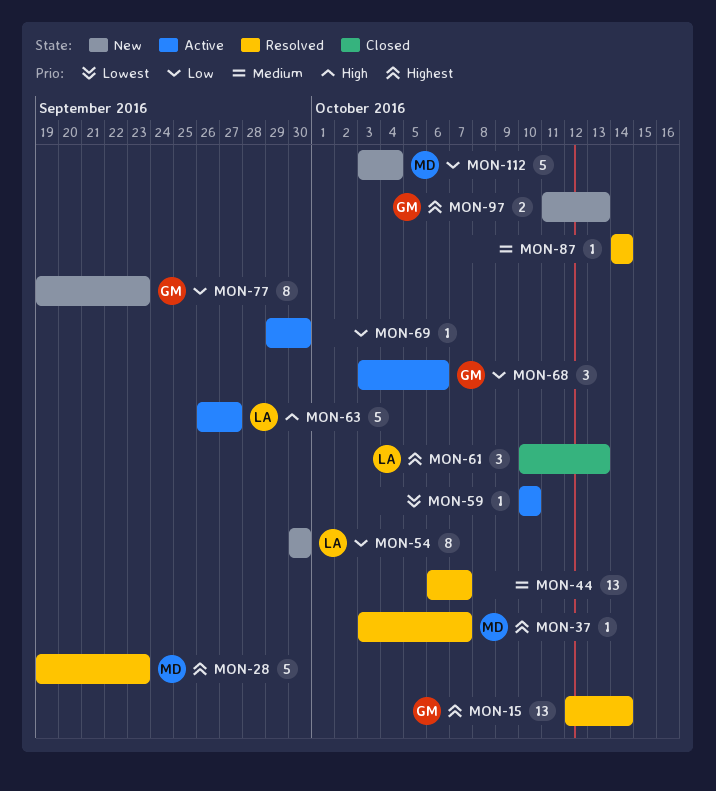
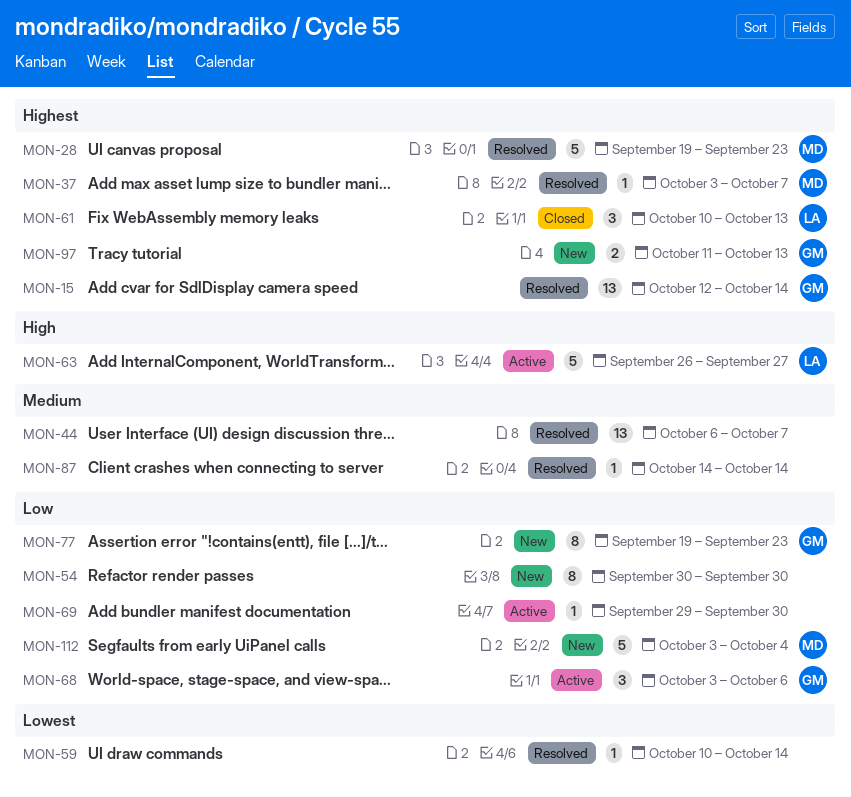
MON-54, owner: LA -> none
MON-59, status: Active -> Resolved
MON-59, due: Oct 10 -> Oct 14

